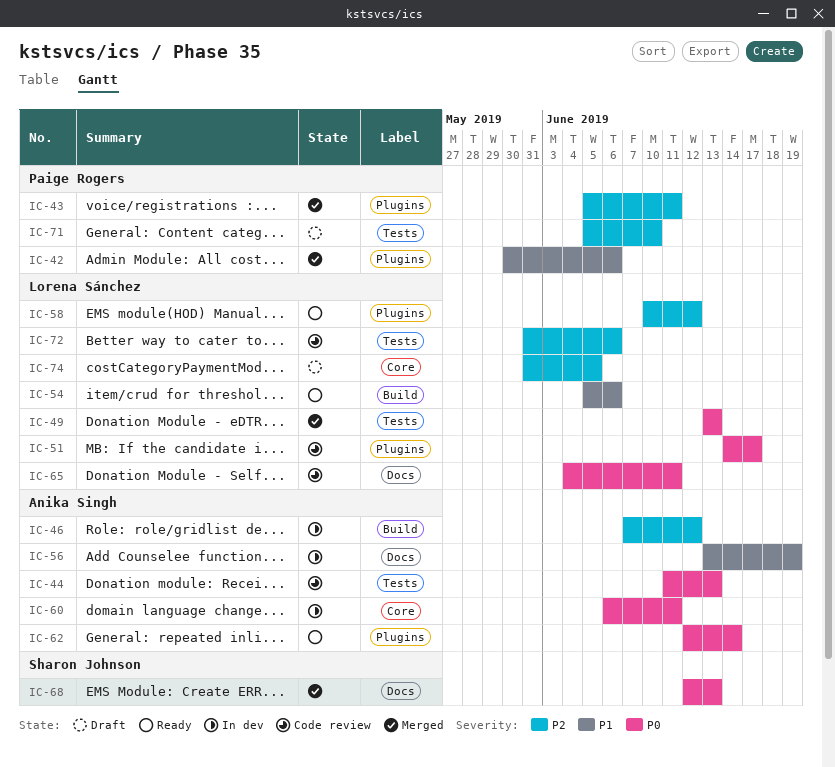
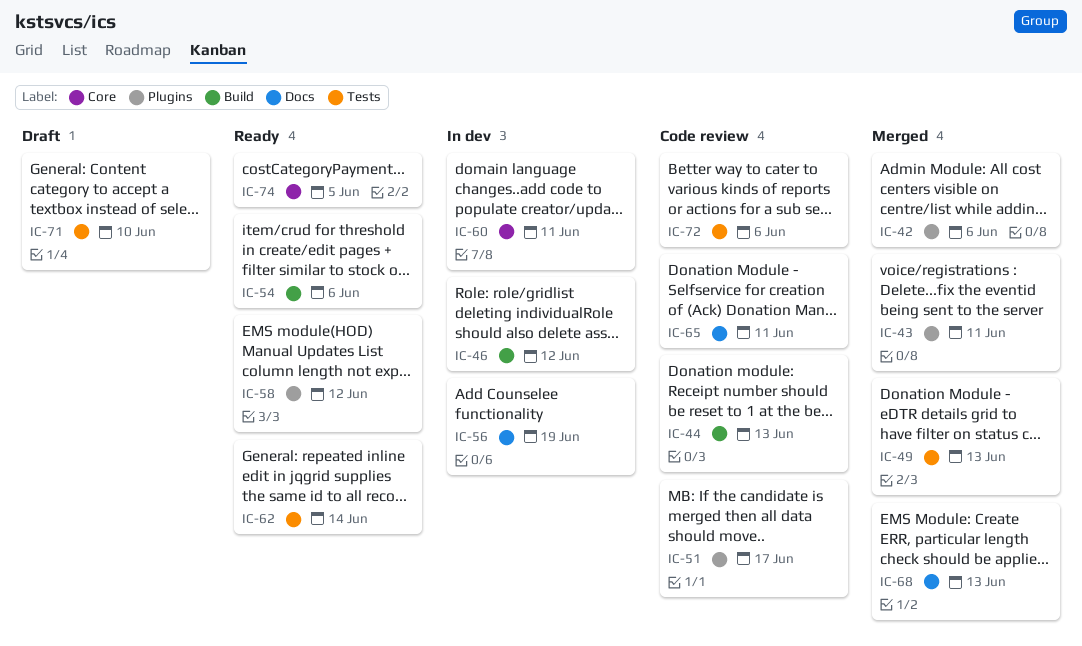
IC-44, label: Tests -> Build
IC-62, label: Plugins -> Tests
IC-74, status: Draft -> Ready

